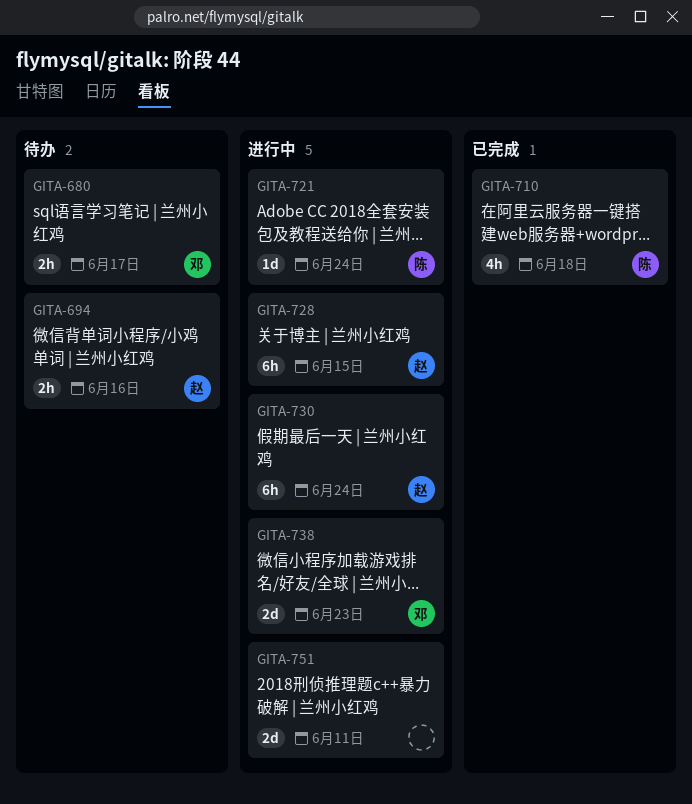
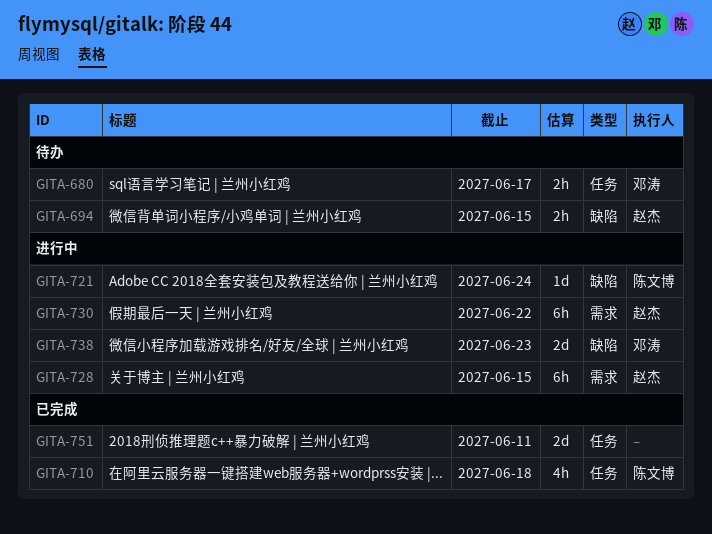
GITA-694, due: Jun 16 -> Jun 15
GITA-730, due: Jun 24 -> Jun 22
GITA-751, status: 进行中 -> 已完成

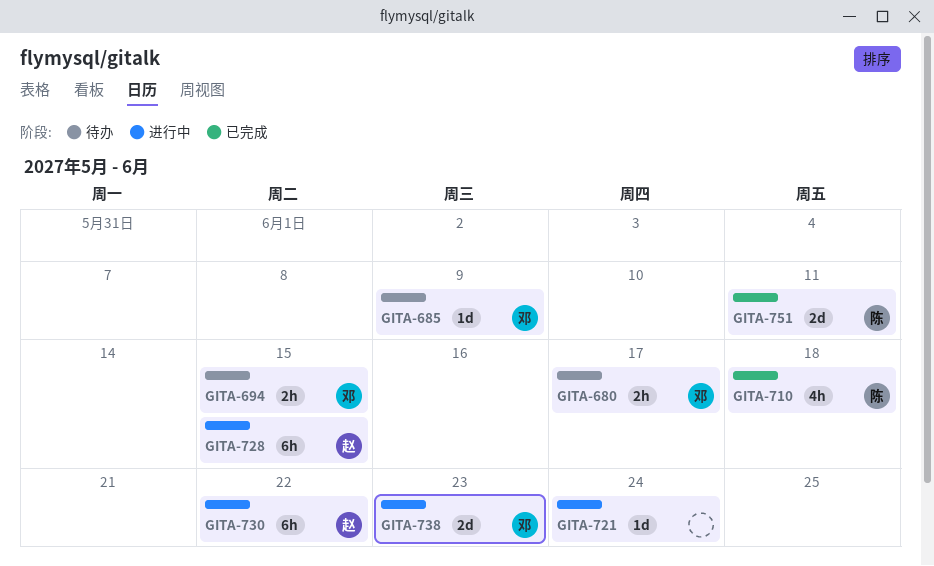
GITA-685: none -> present
GITA-694, owner: 赵杰 -> 邓涛
GITA-721, owner: 陈文博 -> none
GITA-751, owner: none -> 陈文博

